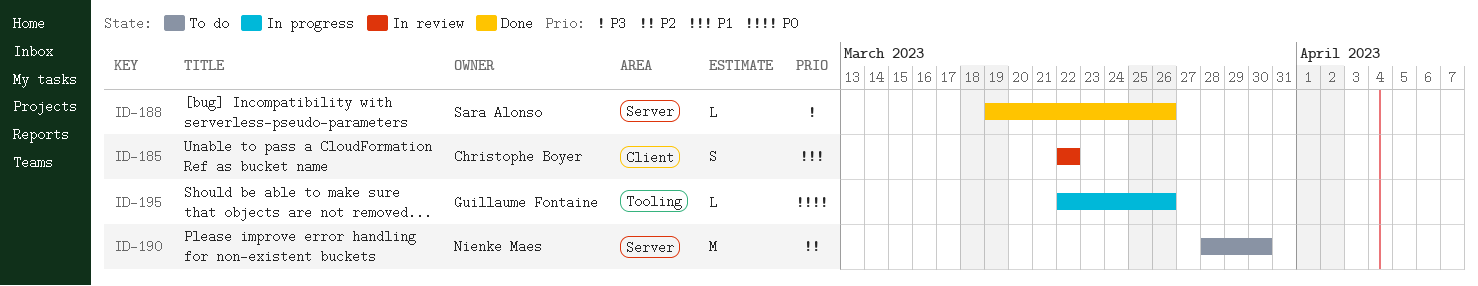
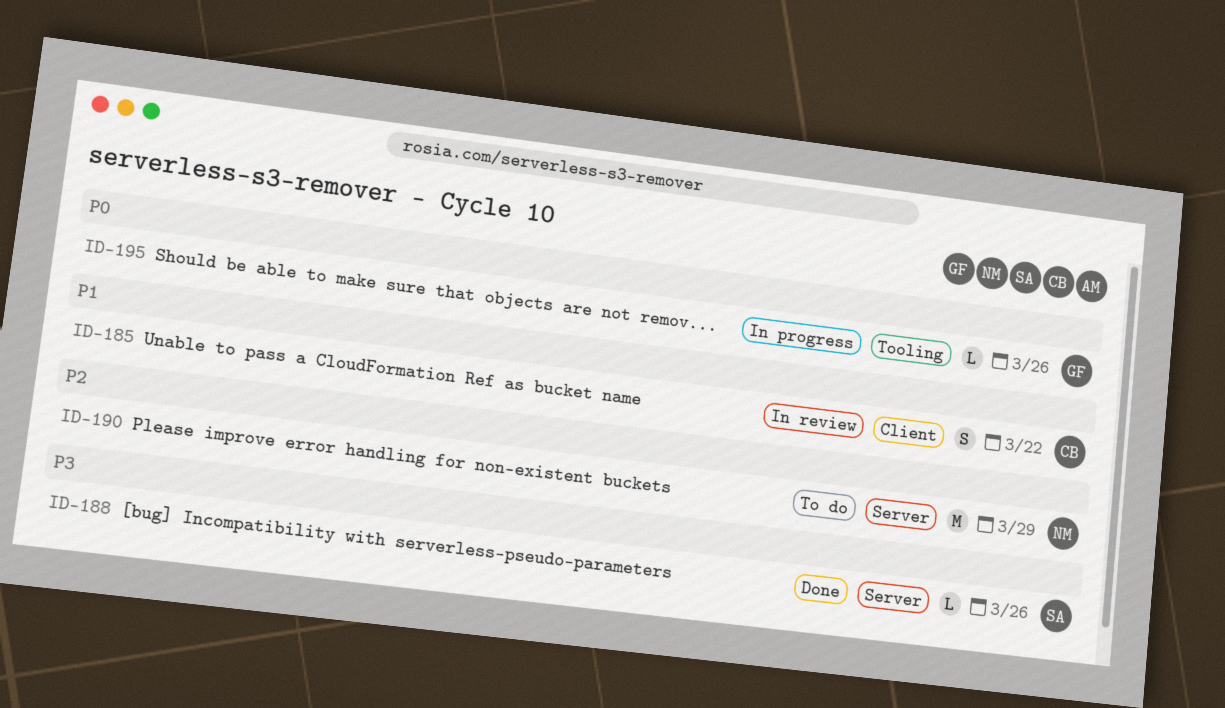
ID-190, due: Mar 30 -> Mar 29

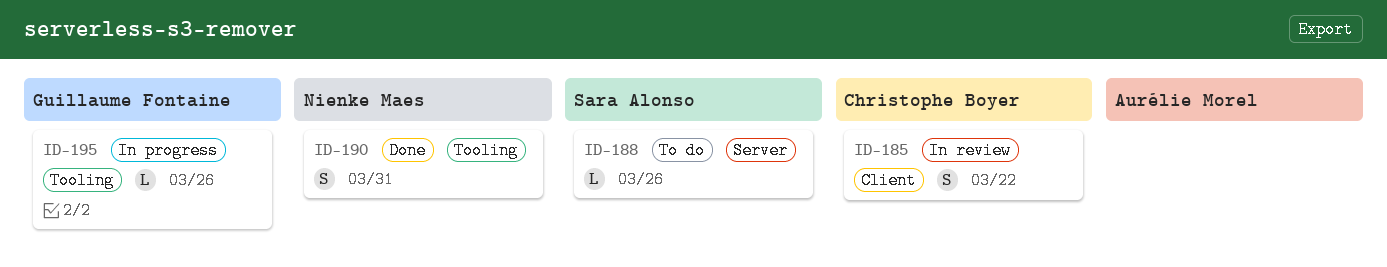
ID-188, status: Done -> To do
ID-190, status: To do -> Done
ID-190, label: Server -> Tooling
ID-190, estimate: M -> S
ID-190, due: Mar 29 -> Mar 31

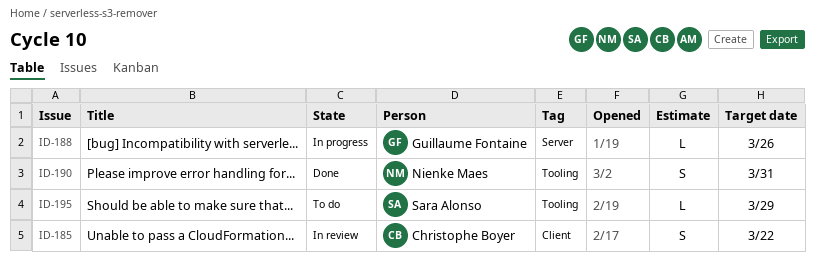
ID-188, status: To do -> In progress
ID-188, owner: Sara Alonso -> Guillaume Fontaine
ID-195, status: In progress -> To do
ID-195, owner: Guillaume Fontaine -> Sara Alonso
ID-195, due: Mar 26 -> Mar 29

